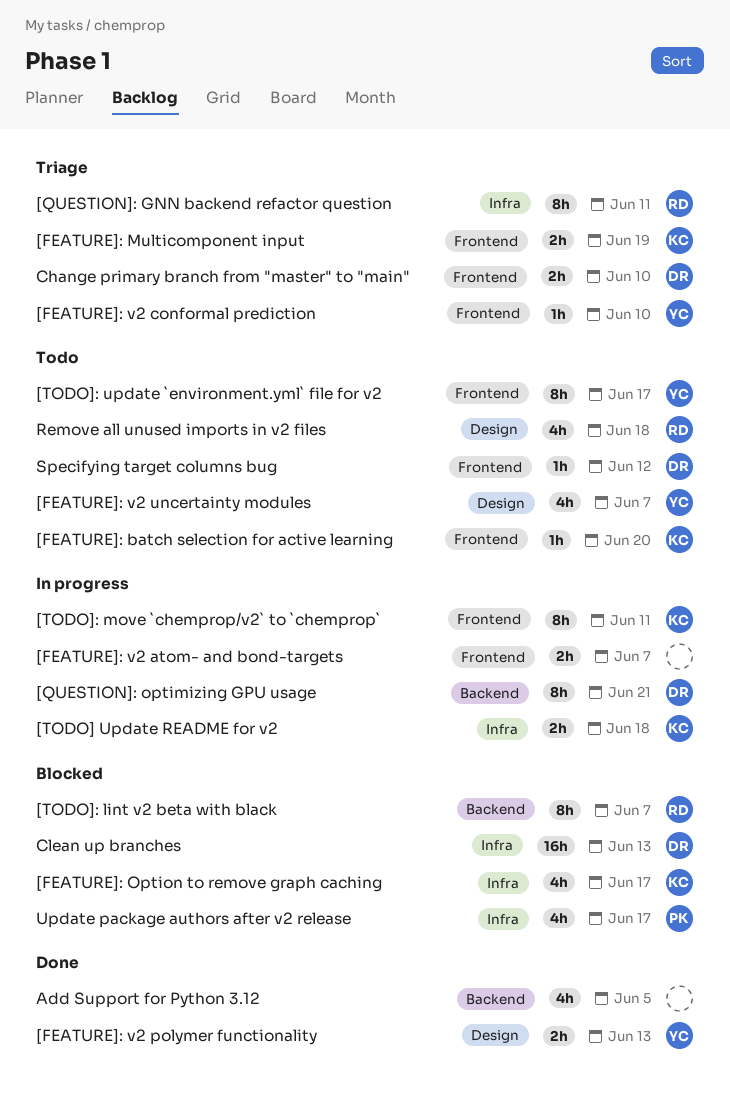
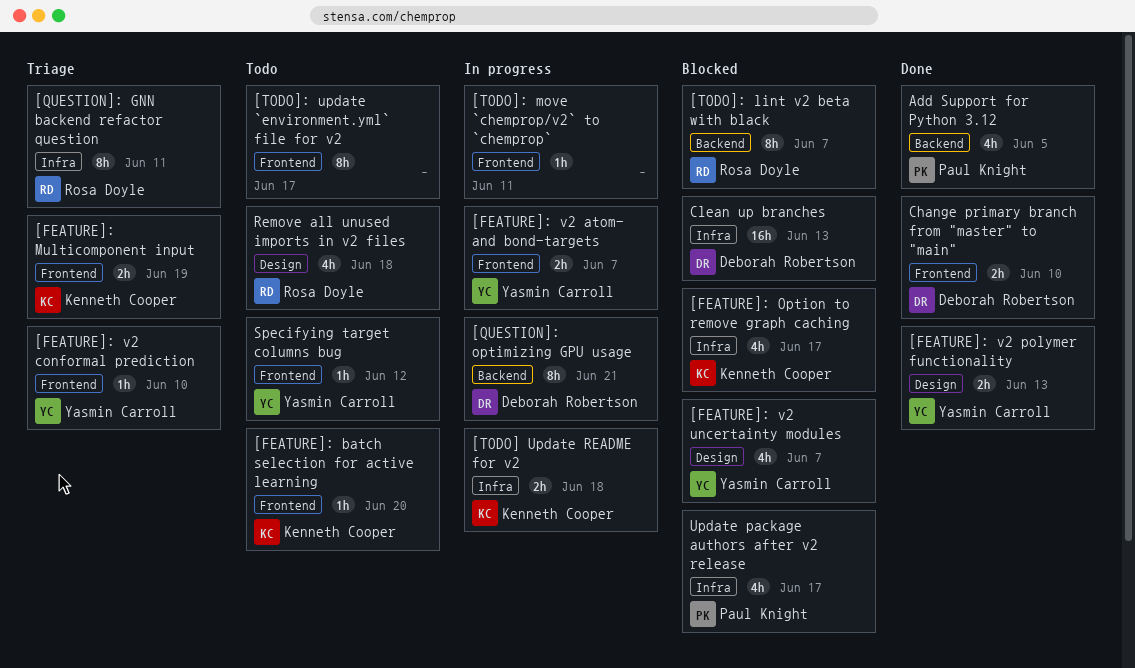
[FEATURE]: v2 atom- and bond-targets, owner: none -> Yasmin Carroll
[FEATURE]: v2 uncertainty modules, status: Todo -> Blocked
[TODO]: move `chemprop/v2` to `chemprop`, owner: Kenneth Cooper -> none
[TODO]: move `chemprop/v2` to `chemprop`, estimate: 8h -> 1h
[TODO]: update `environment.yml` file for v2, owner: Yasmin Carroll -> none
Add Support for Python 3.12, owner: none -> Paul Knight
Change primary branch from "master" to "main", status: Triage -> Done
Specifying target columns bug, owner: Deborah Robertson -> Yasmin Carroll

